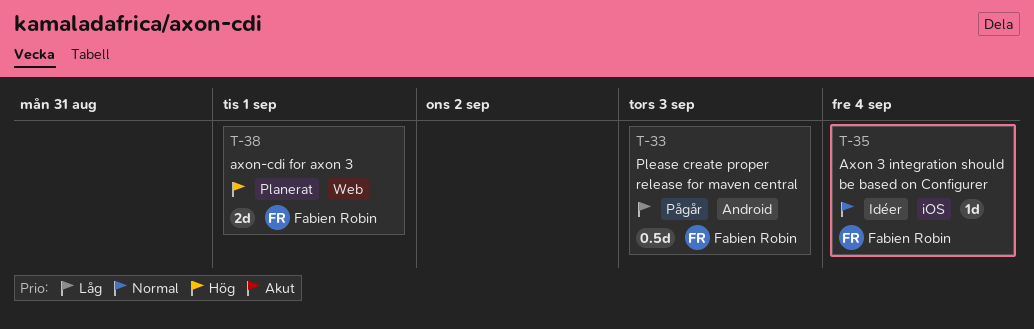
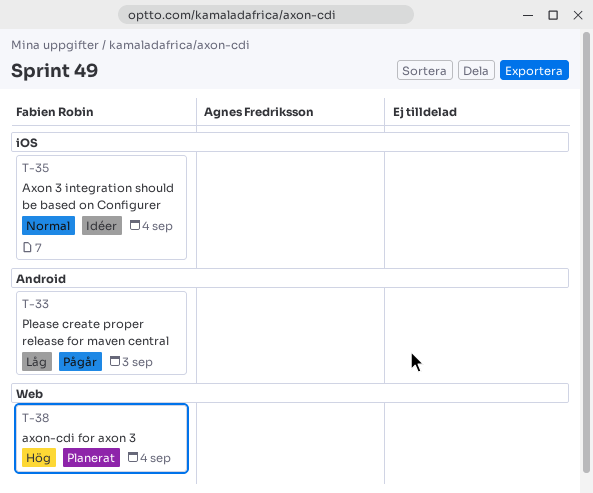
T-38, due: Sep 1 -> Sep 4

